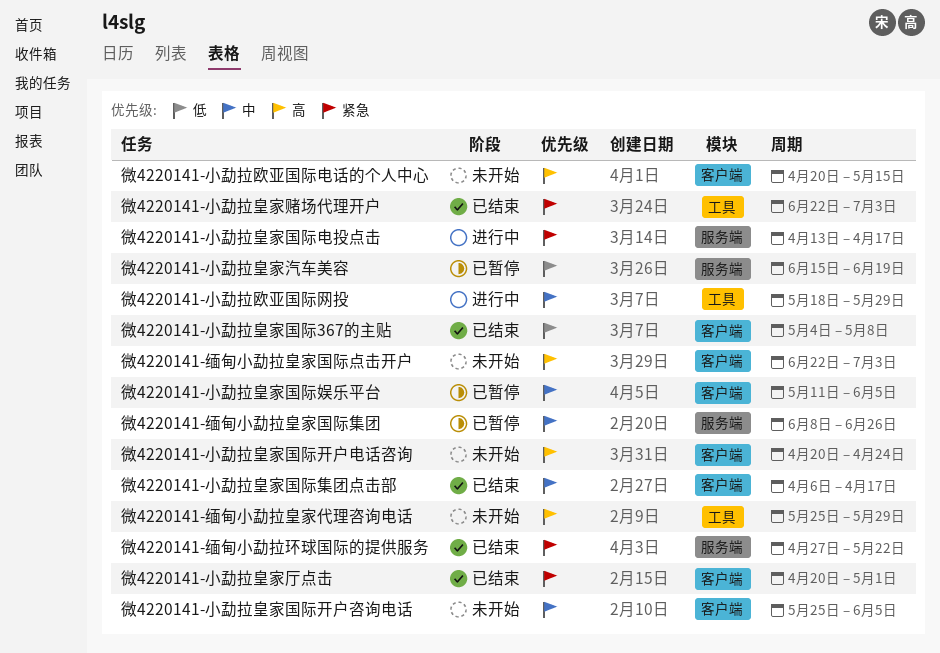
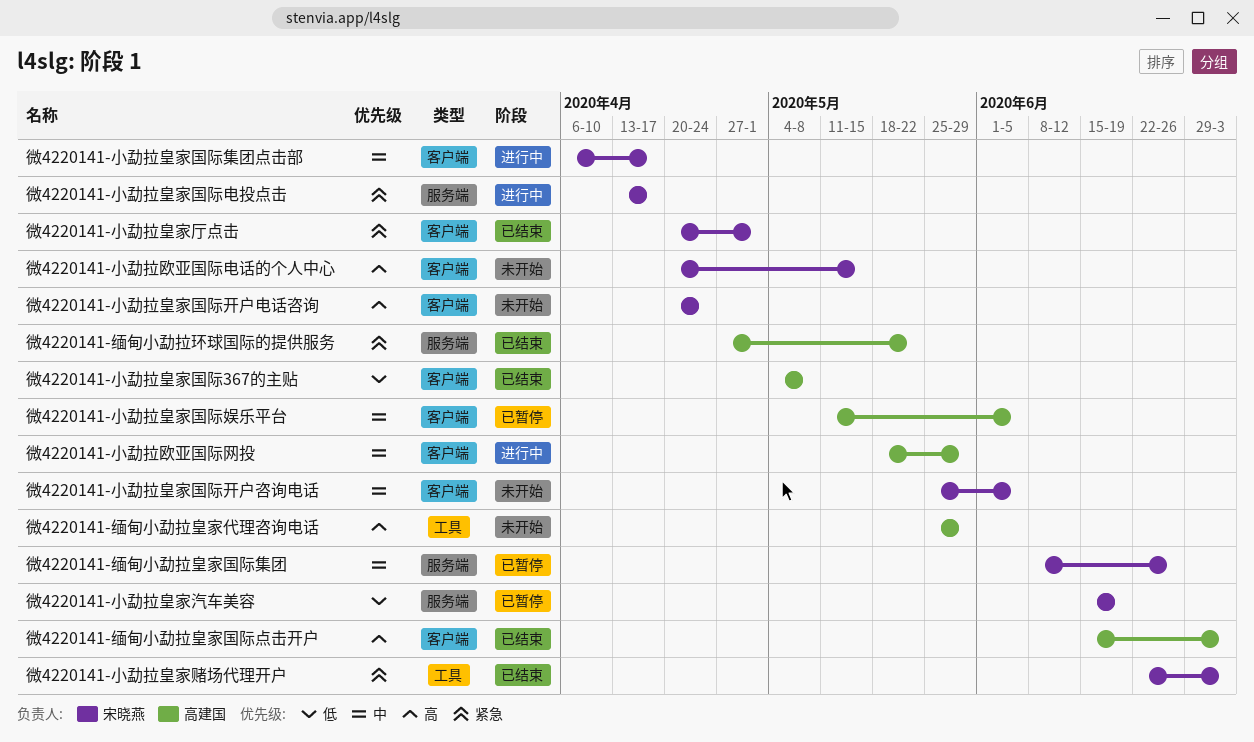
微4220141-小勐拉欧亚国际网投, label: 工具 -> 客户端
微4220141-小勐拉皇家国际集团点击部, status: 已结束 -> 进行中
微4220141-缅甸小勐拉皇家国际点击开户, status: 未开始 -> 已结束
微4220141-缅甸小勐拉皇家国际点击开户, start: Jun 22 -> Jun 15

